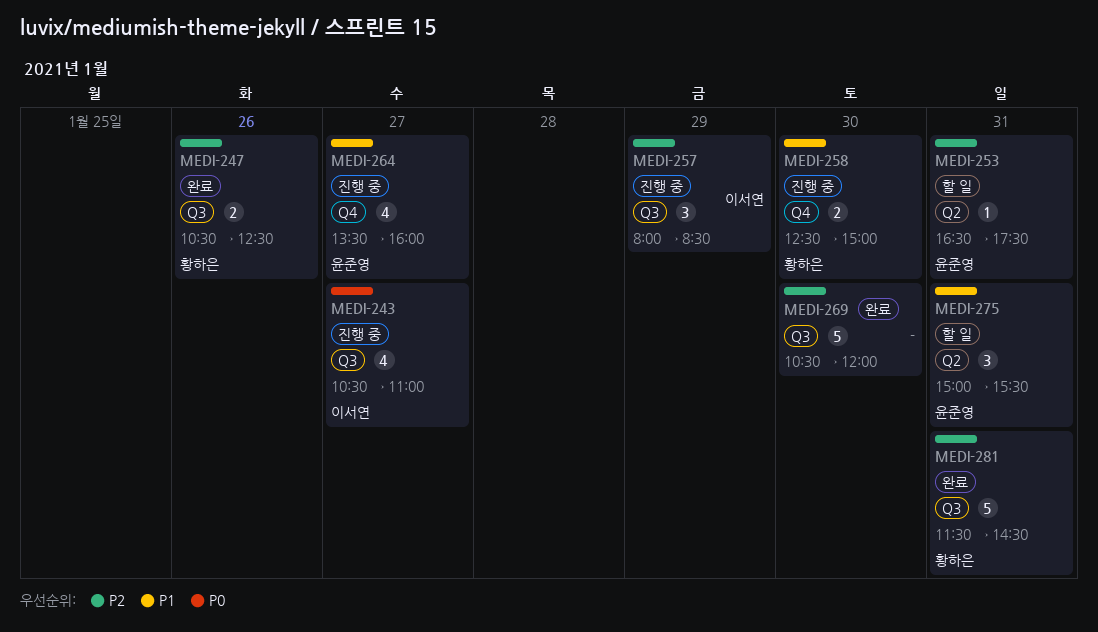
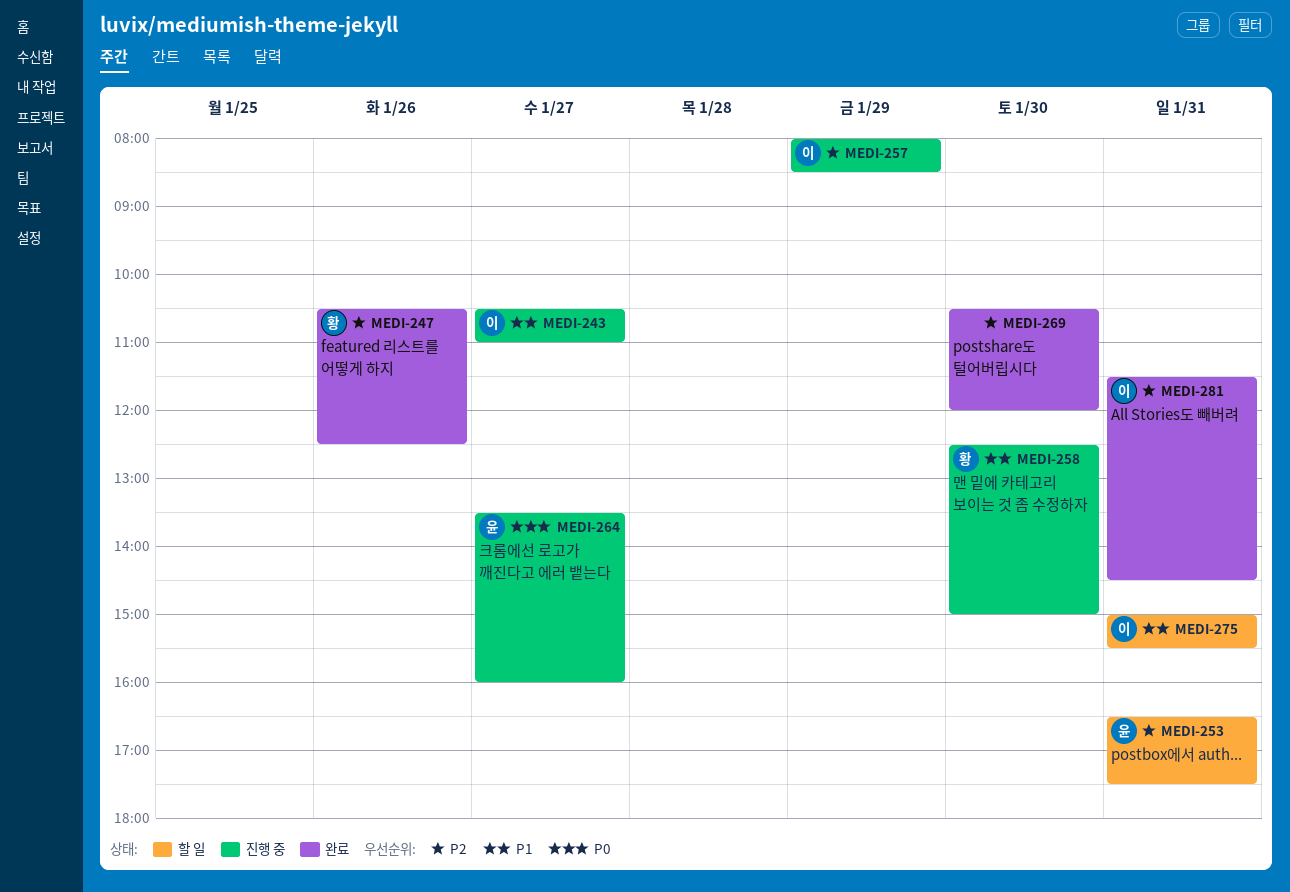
MEDI-243, priority: P0 -> P1
MEDI-264, priority: P1 -> P0
MEDI-275, owner: 윤준영 -> 이서연
MEDI-281, owner: 황하은 -> 이서연

